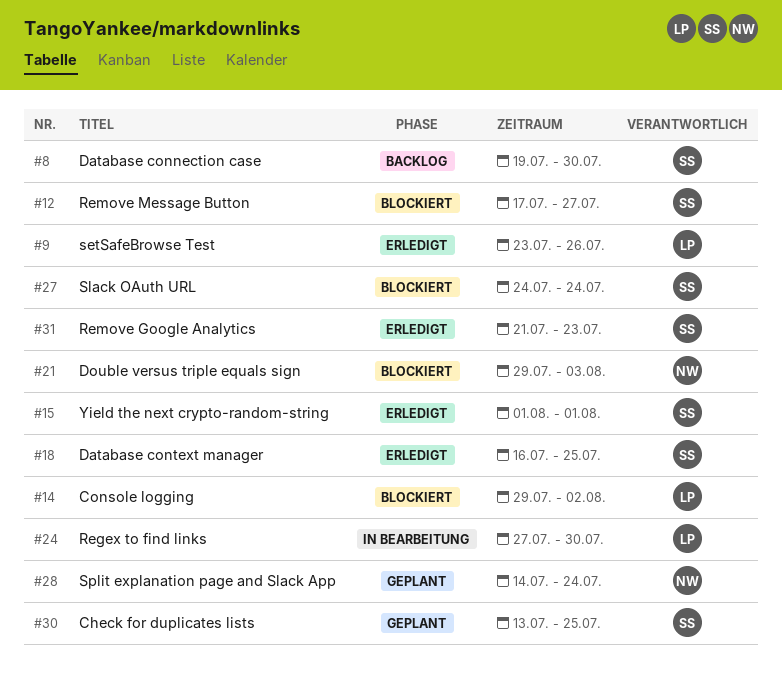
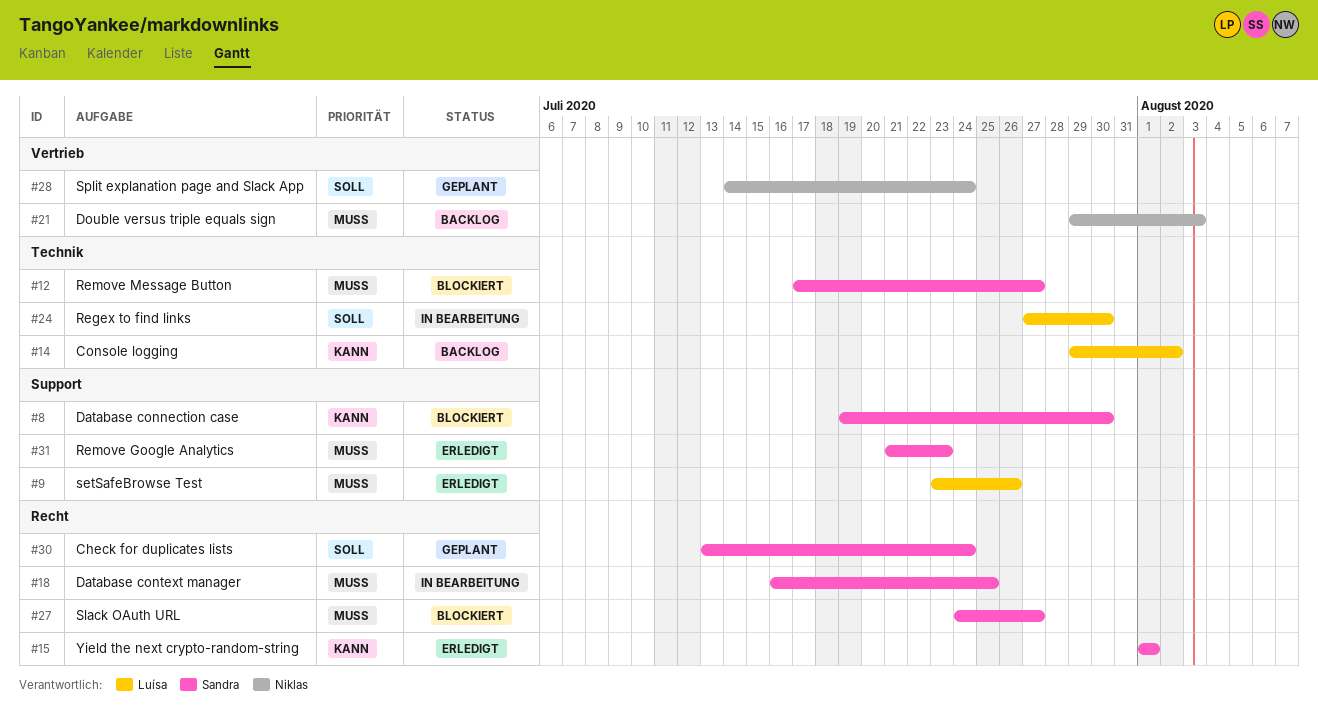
#8, status: Backlog -> Blockiert
#14, status: Blockiert -> Backlog
#18, status: Erledigt -> In Bearbeitung
#21, status: Blockiert -> Backlog
#27, due: Jul 24 -> Jul 27
#30, due: Jul 25 -> Jul 24

